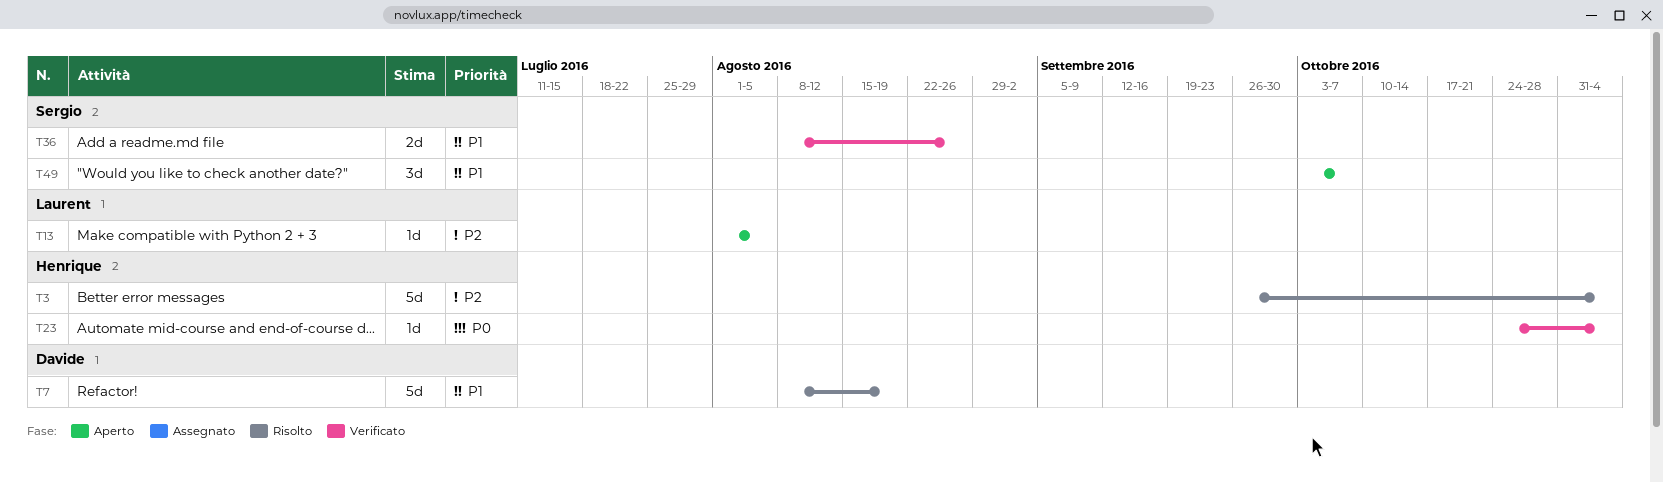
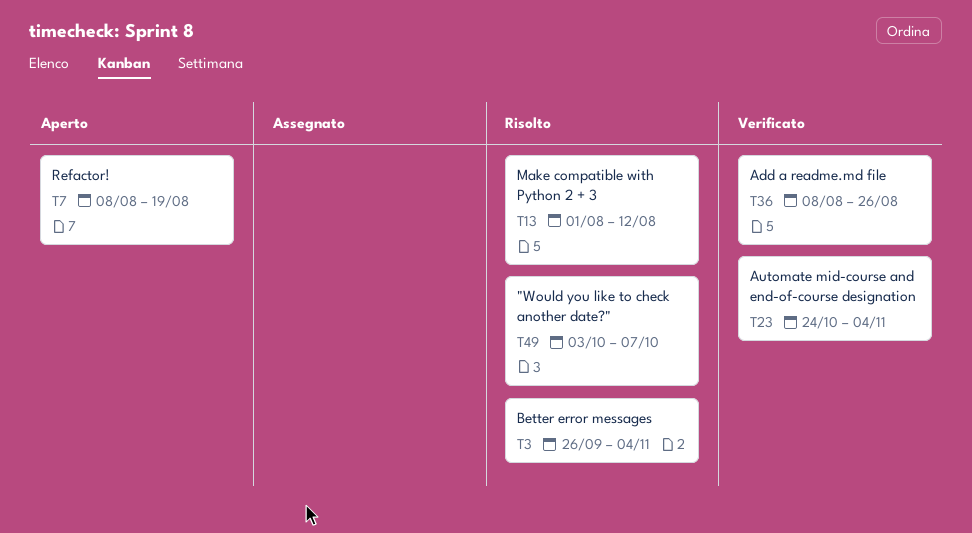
T7, status: Risolto -> Aperto
T13, status: Aperto -> Risolto
T13, due: Aug 5 -> Aug 12
T49, status: Aperto -> Risolto

